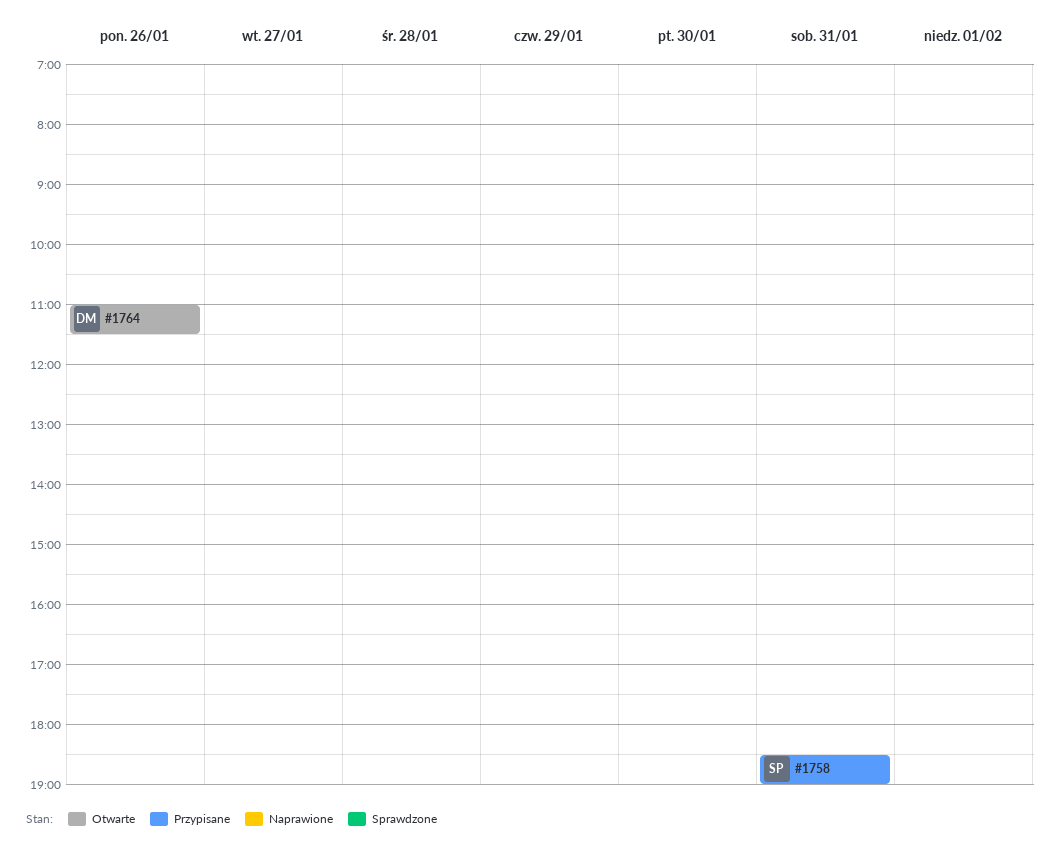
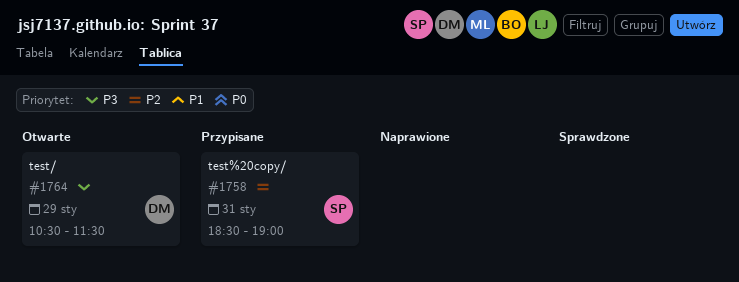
#1764, day: Jan 26 -> Jan 29
#1764, begins: 11:00 -> 10:30

